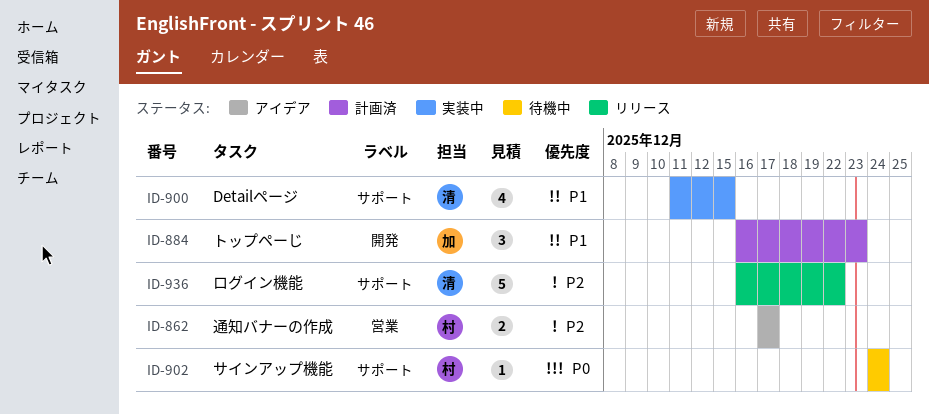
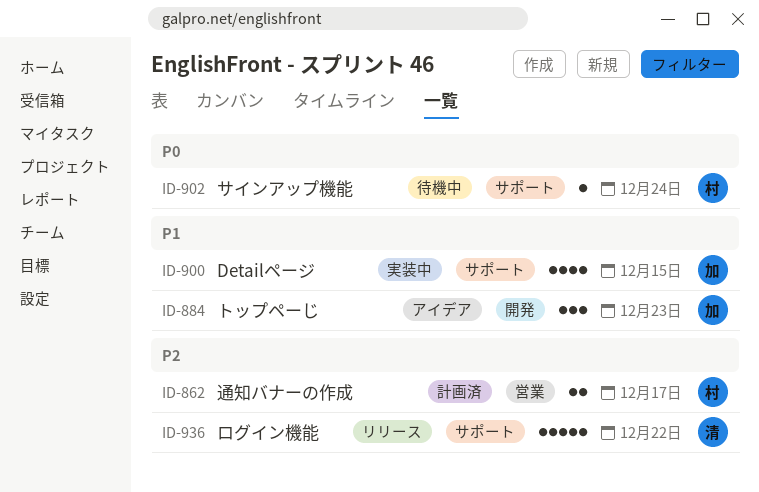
ID-862, status: アイデア -> 計画済
ID-884, status: 計画済 -> アイデア
ID-900, owner: 清 -> 加

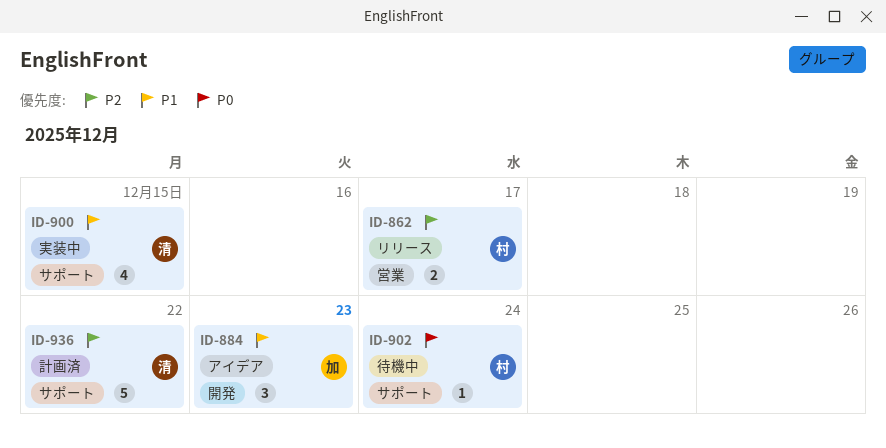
ID-862, status: 計画済 -> リリース
ID-900, owner: 加 -> 清
ID-936, status: リリース -> 計画済

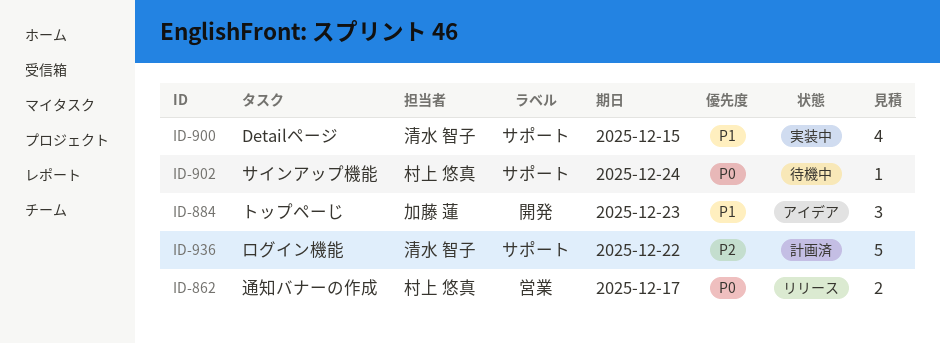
ID-862, priority: P2 -> P0

